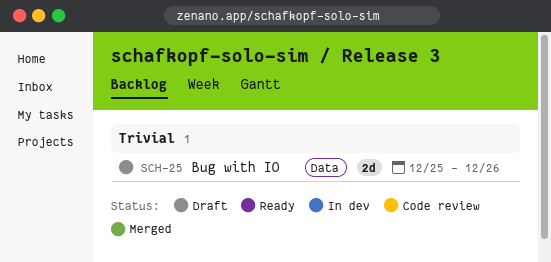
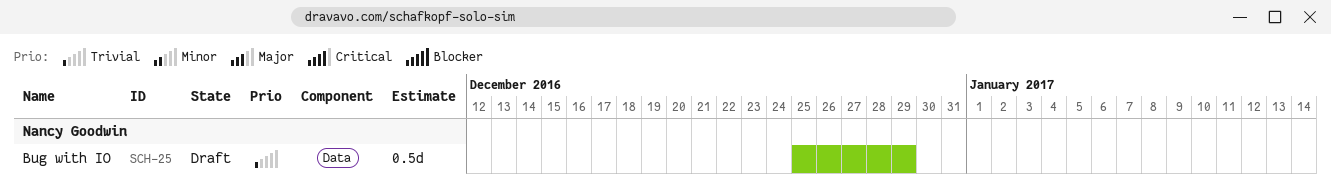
SCH-25, estimate: 2d -> 0.5d
SCH-25, due: Dec 26 -> Dec 29

